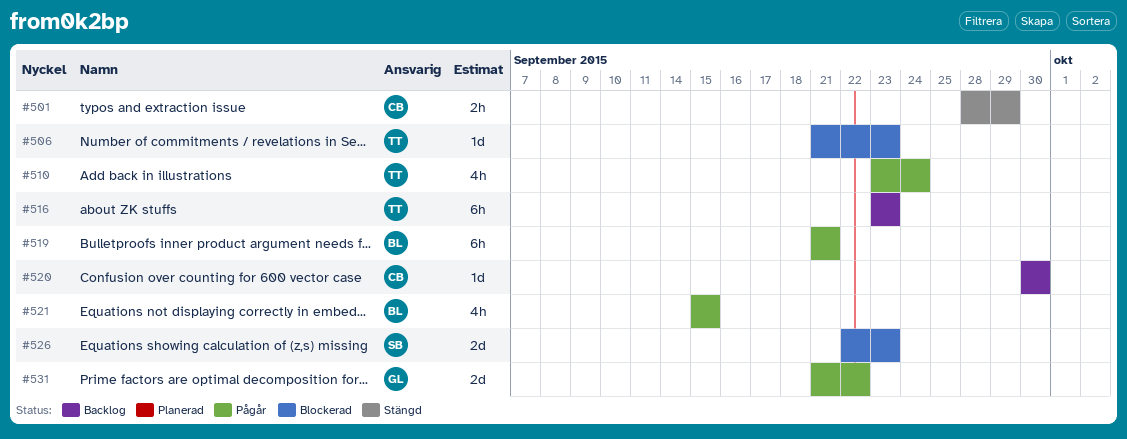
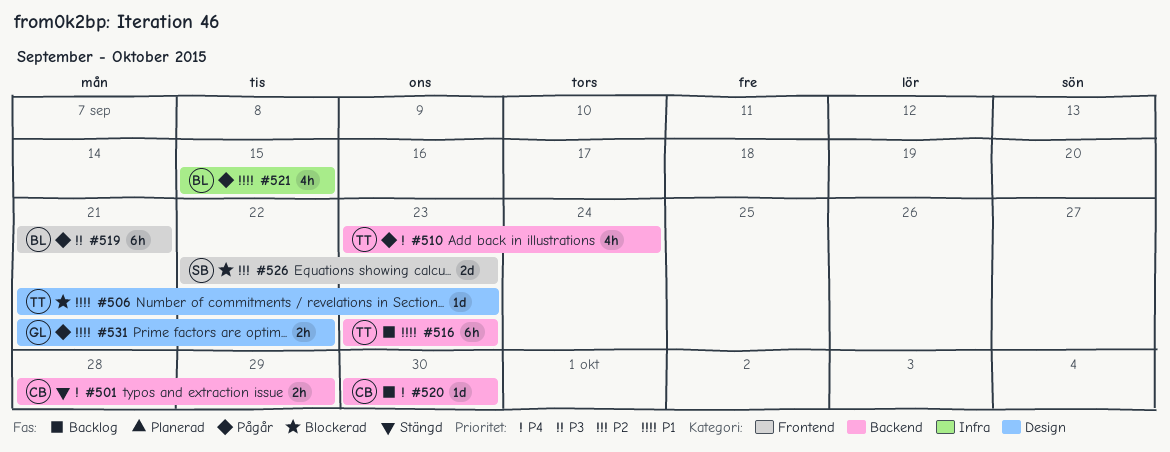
#531, estimate: 2d -> 2h

